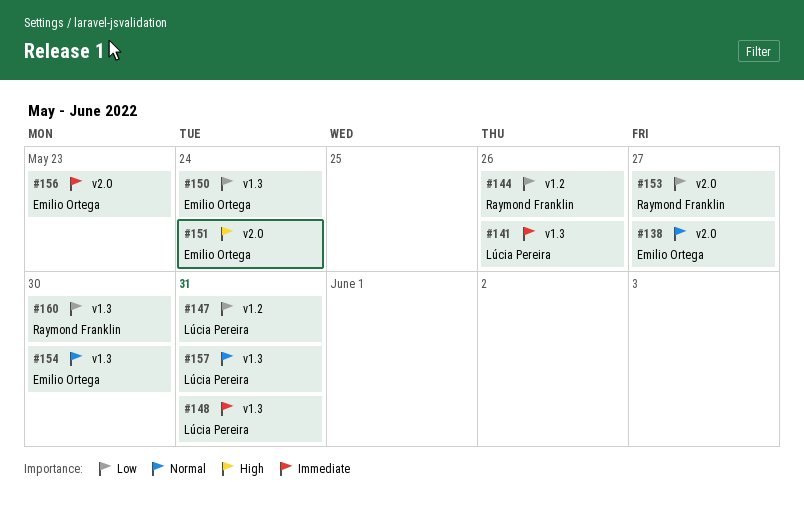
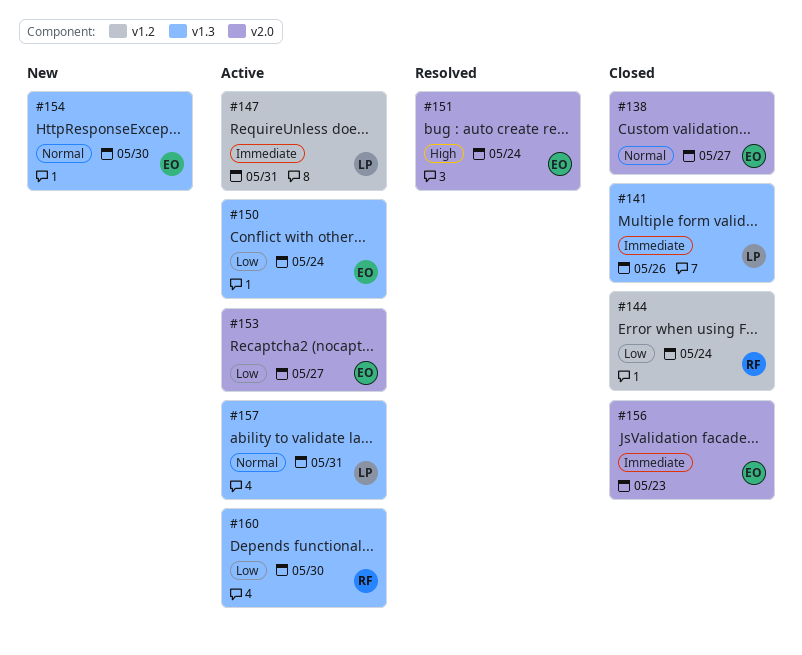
#144, due: May 26 -> May 24
#147, priority: Low -> Immediate
#148: present -> none
#153, owner: Raymond Franklin -> Emilio Ortega

